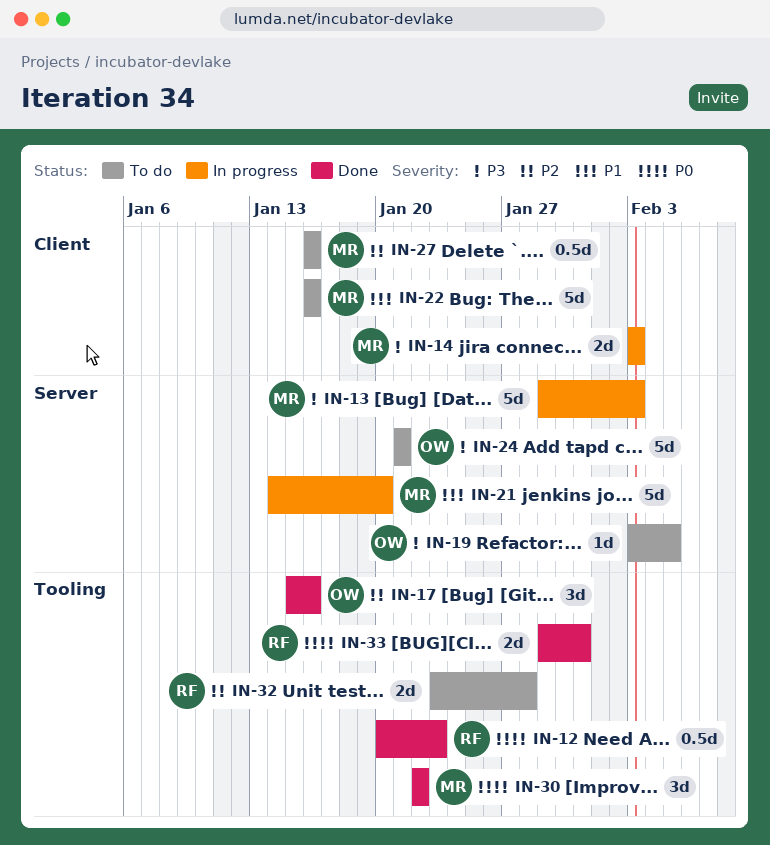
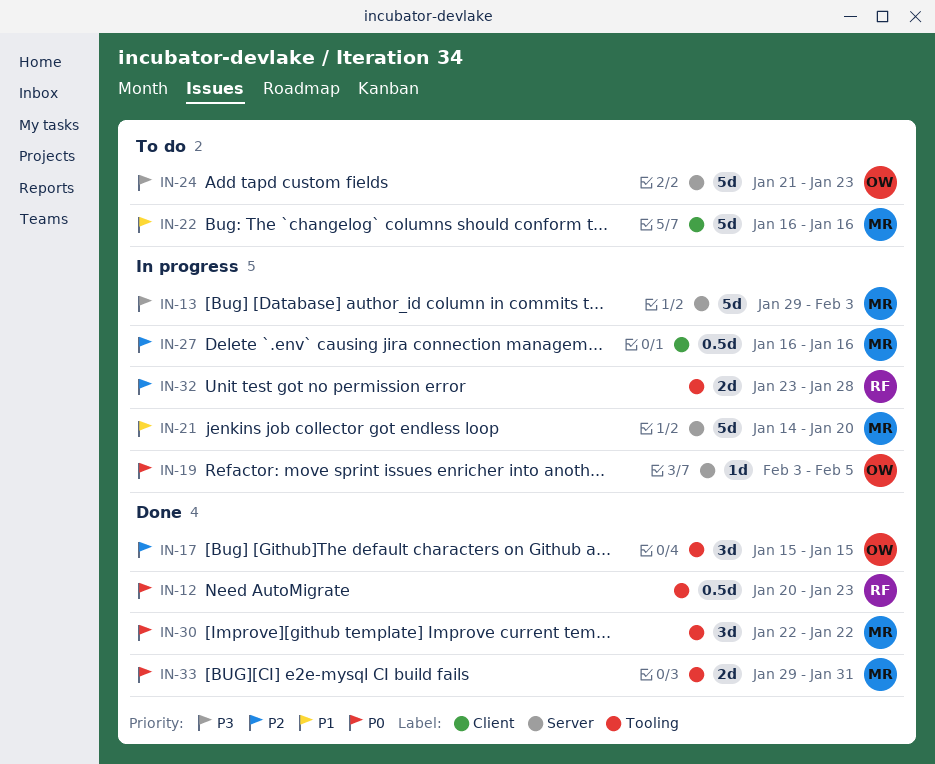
IN-14: present -> none
IN-17, due: Jan 16 -> Jan 15
IN-19, status: To do -> In progress
IN-19, priority: P3 -> P0
IN-24, due: Jan 21 -> Jan 23
IN-27, status: To do -> In progress
IN-32, status: To do -> In progress
IN-33, owner: RF -> MR

